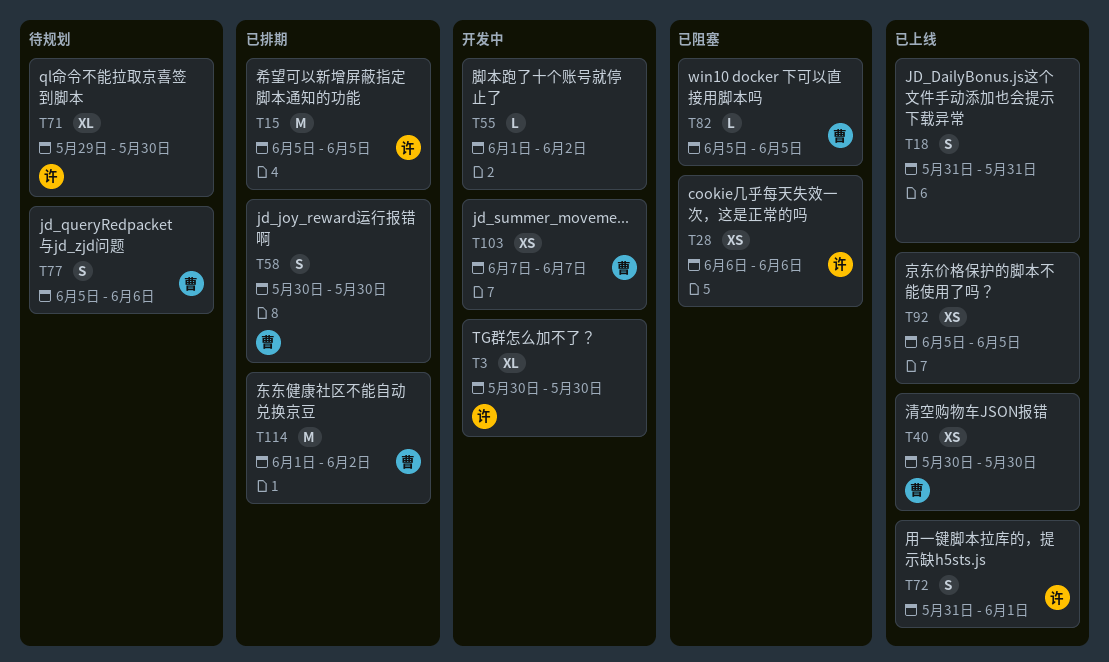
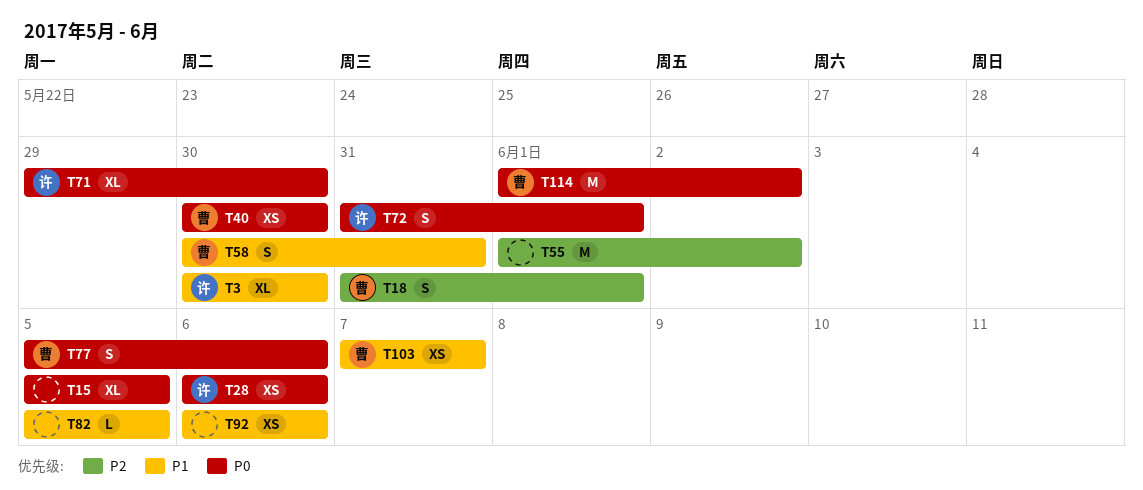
T15, owner: 许 -> none
T15, estimate: M -> XL
T18, owner: none -> 曹
T18, due: May 31 -> Jun 1
T55, estimate: L -> M
T58, due: May 30 -> May 31
T82, owner: 曹 -> none
T92, start: Jun 5 -> Jun 6
T92, due: Jun 5 -> Jun 6

